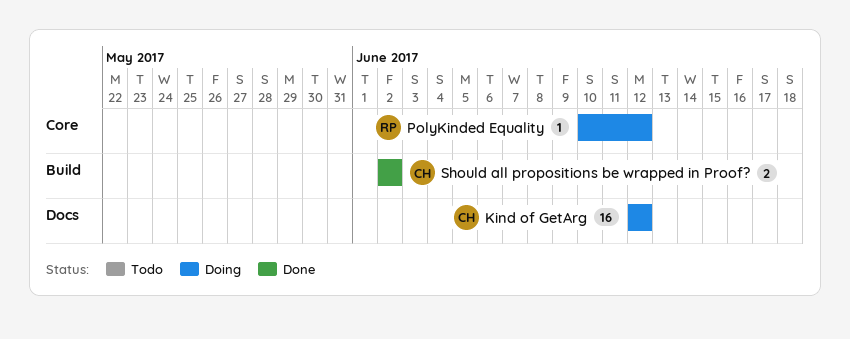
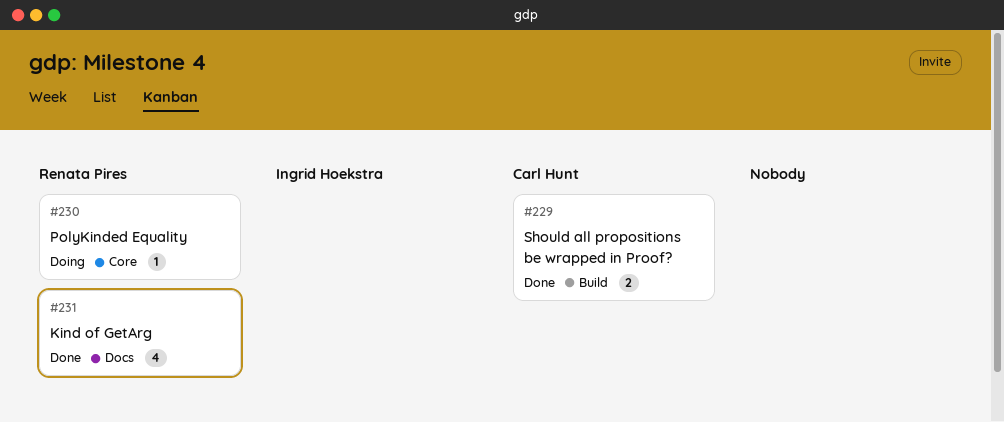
Kind of GetArg, status: Doing -> Done
Kind of GetArg, owner: Carl Hunt -> Renata Pires
Kind of GetArg, estimate: 16 -> 4

